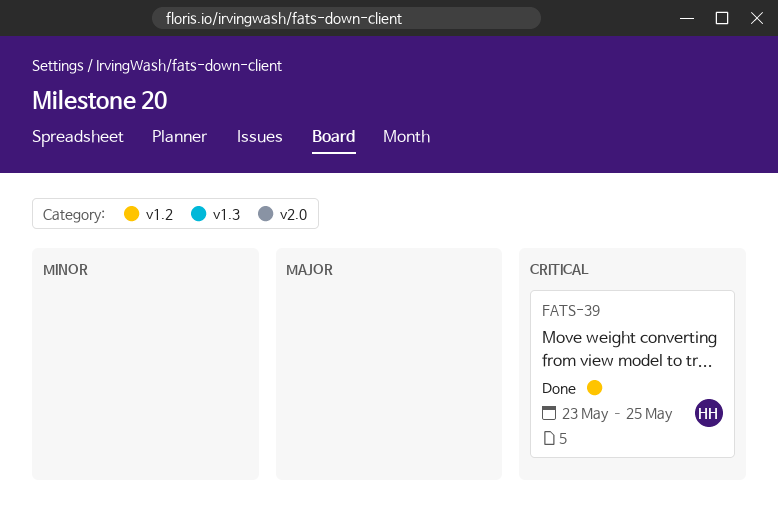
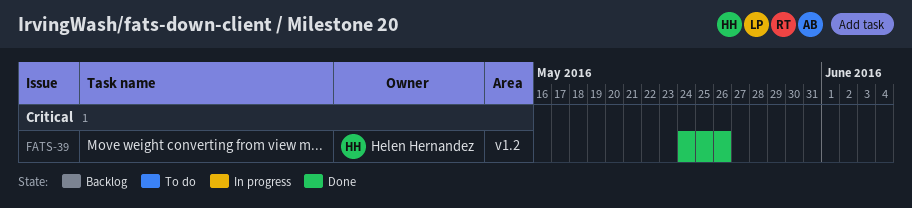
FATS-39, start: May 23 -> May 24
FATS-39, due: May 25 -> May 26

